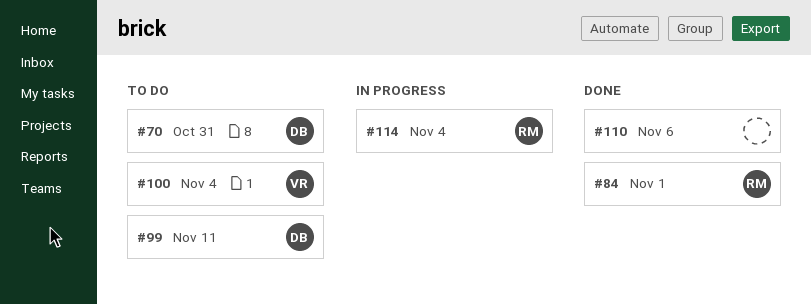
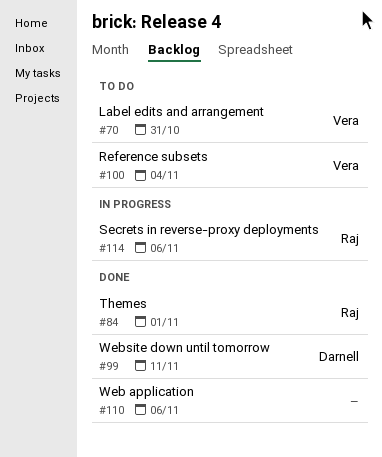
#70, owner: Darnell -> Vera
#99, status: To do -> Done
#114, due: Nov 4 -> Nov 6

